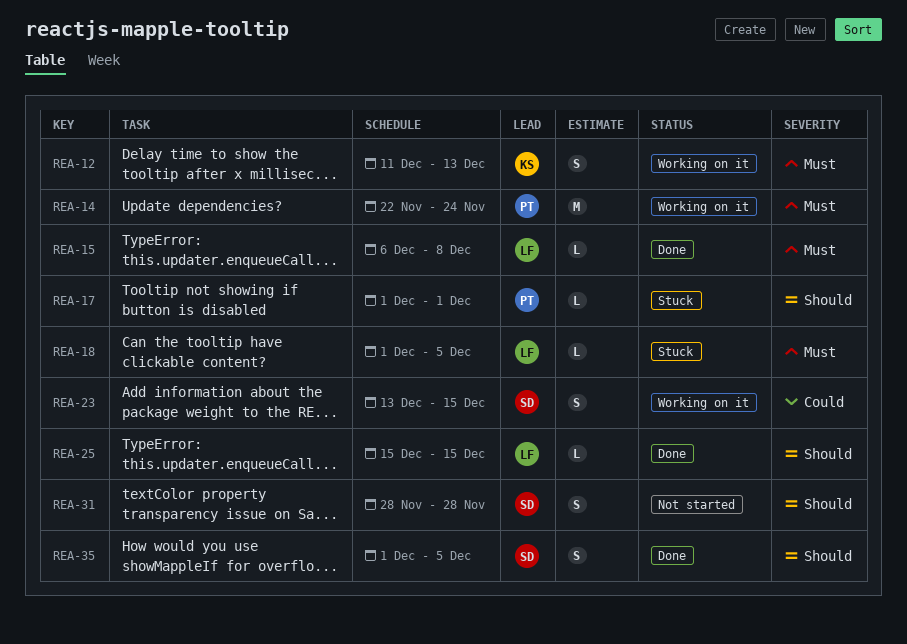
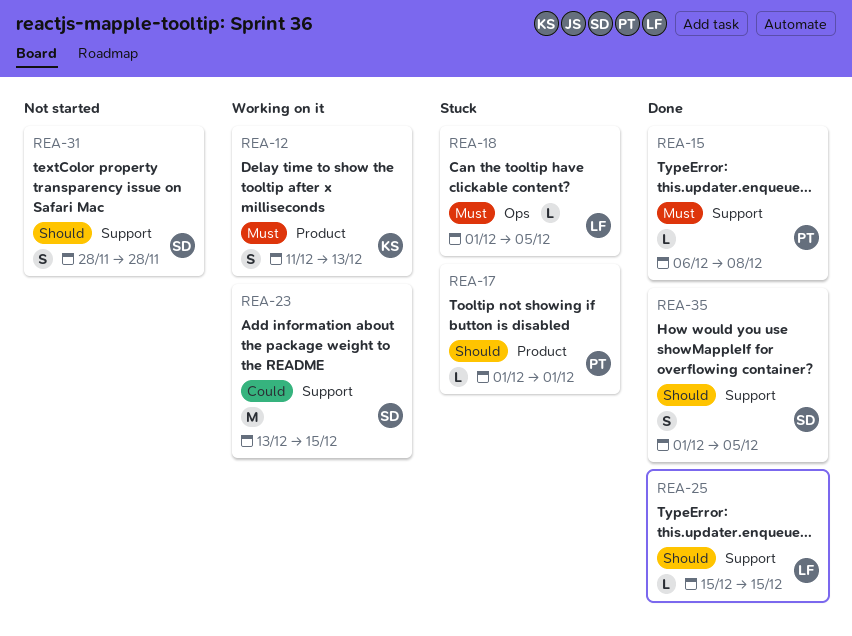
REA-14: present -> none
REA-15, owner: LF -> PT
REA-23, estimate: S -> M

